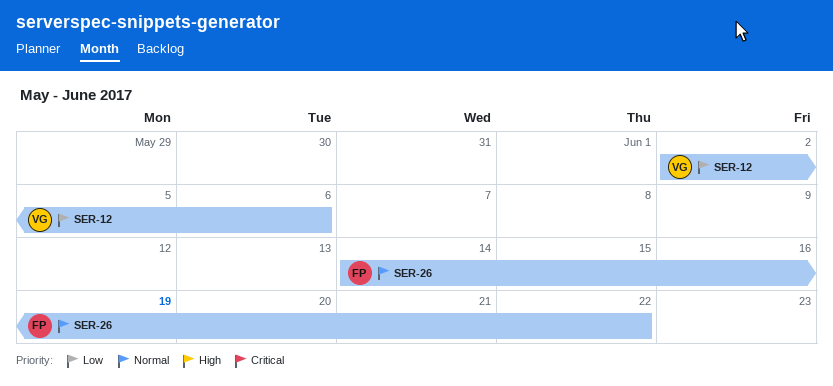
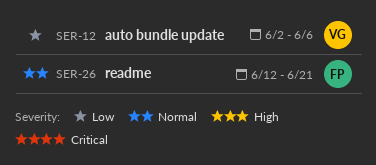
SER-26, start: Jun 14 -> Jun 12
SER-26, due: Jun 22 -> Jun 21

